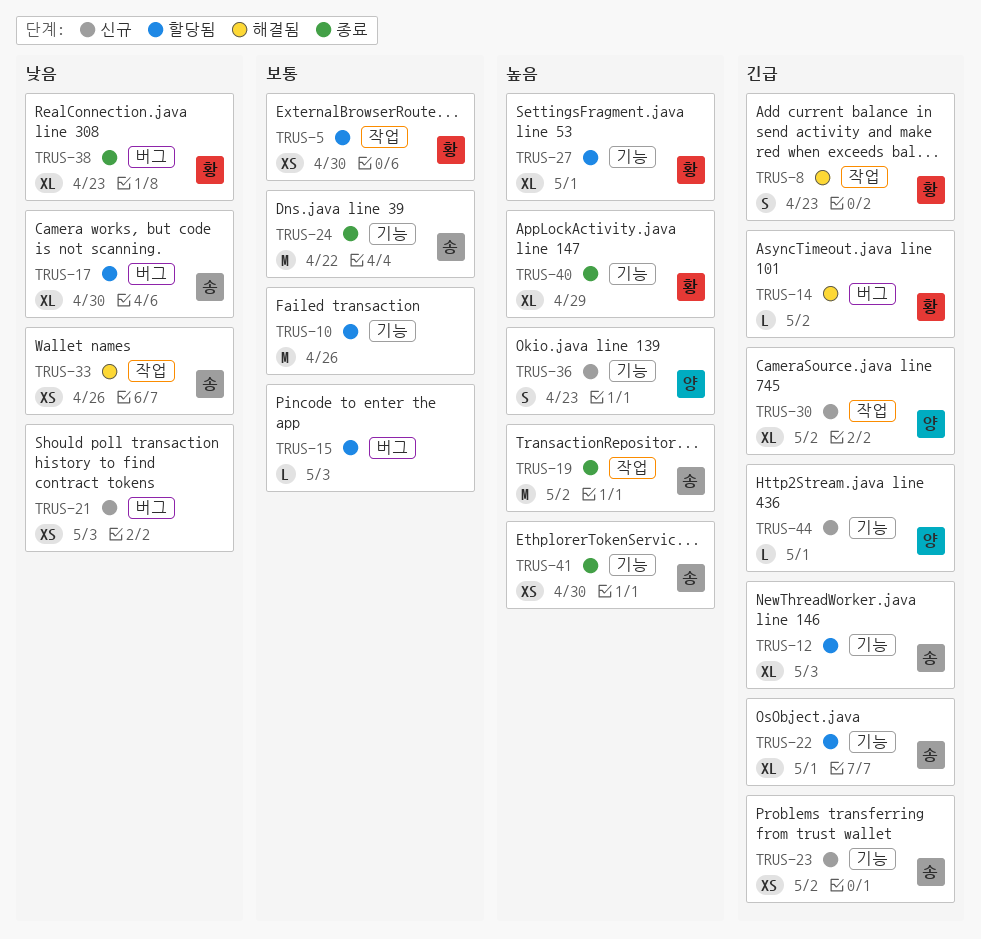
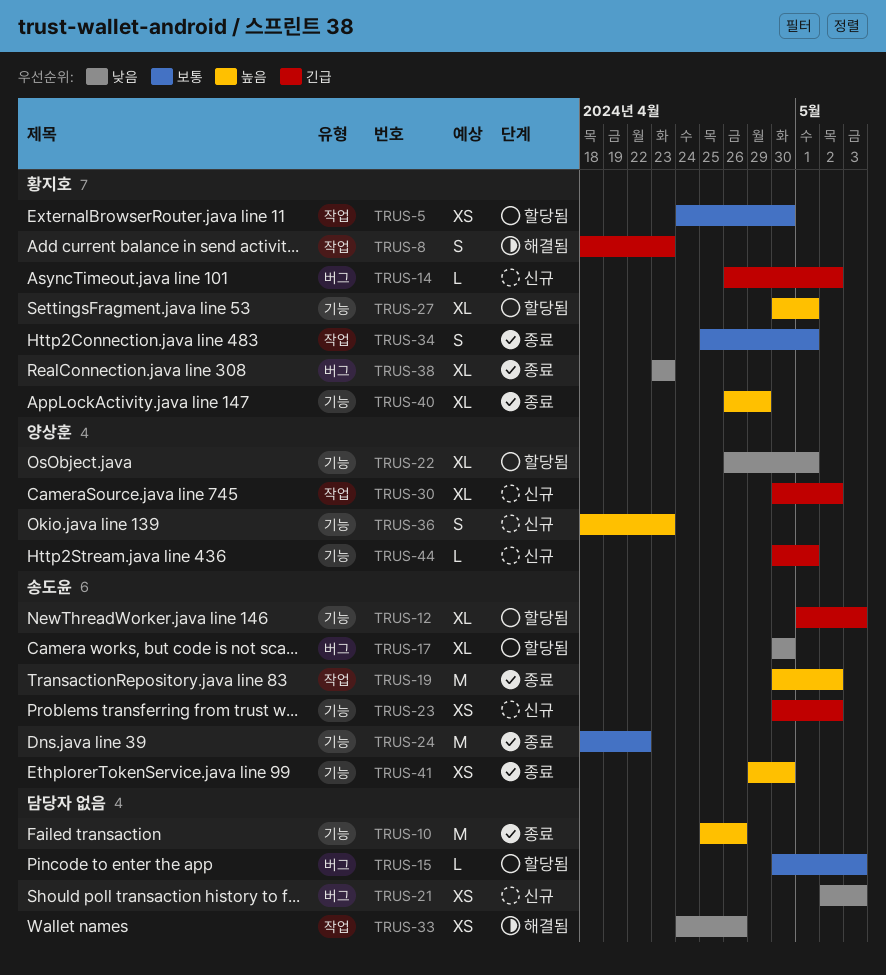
TRUS-10, status: 할당됨 -> 종료
TRUS-10, priority: 보통 -> 높음
TRUS-14, status: 해결됨 -> 신규
TRUS-22, owner: 송도윤 -> 양상훈
TRUS-22, priority: 긴급 -> 낮음
TRUS-33, owner: 송도윤 -> none
TRUS-34: none -> present

